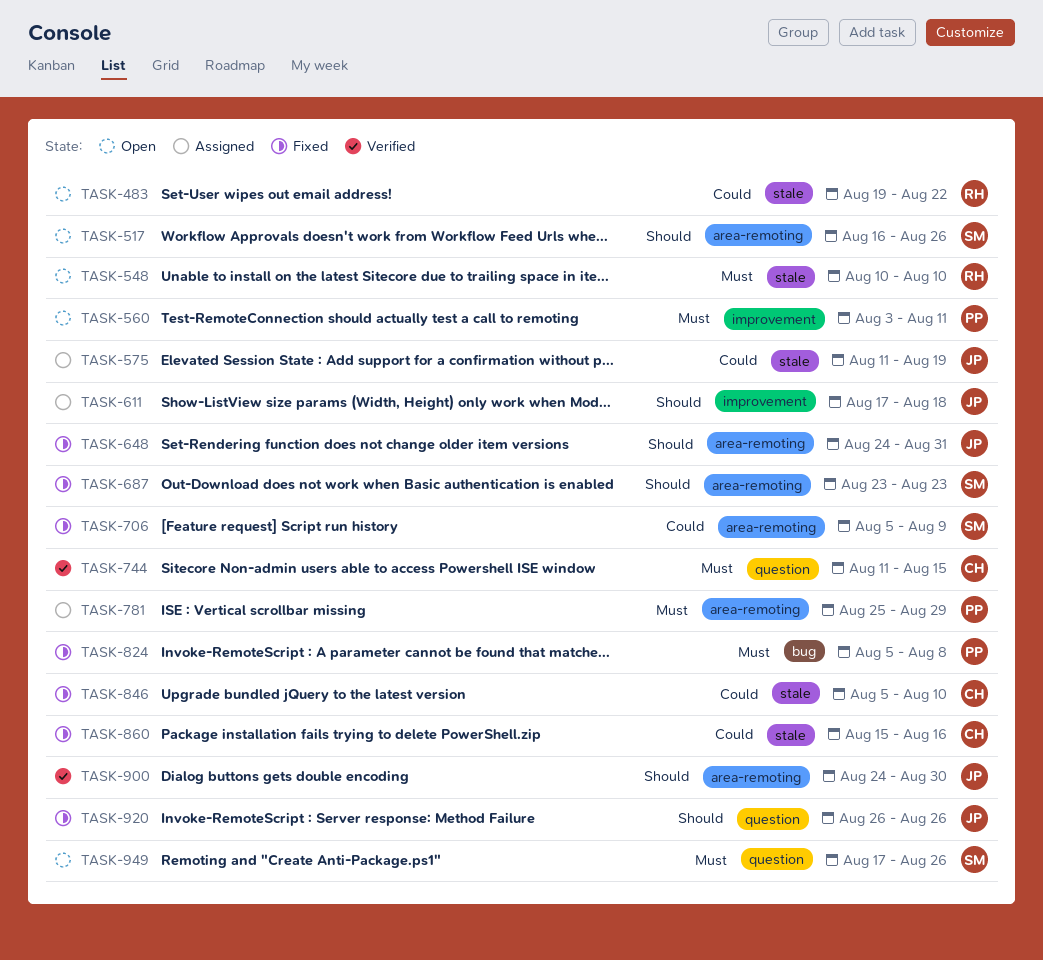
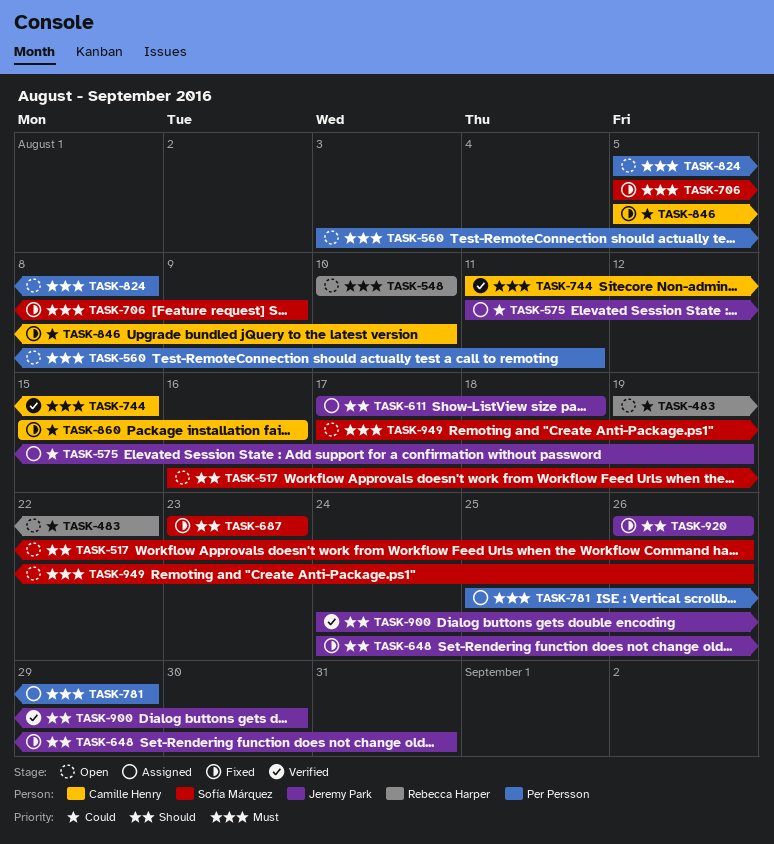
TASK-706, priority: Could -> Must
TASK-824, status: Fixed -> Open

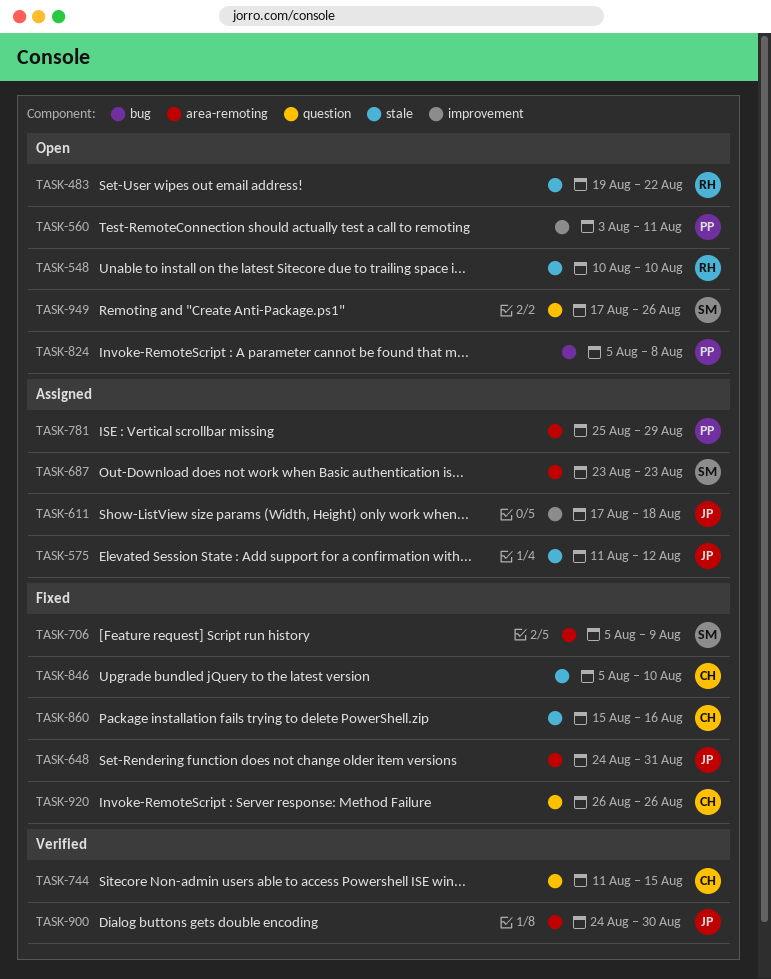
TASK-517: present -> none
TASK-575, due: Aug 19 -> Aug 12
TASK-687, status: Fixed -> Assigned
TASK-920, owner: Jeremy Park -> Camille Henry

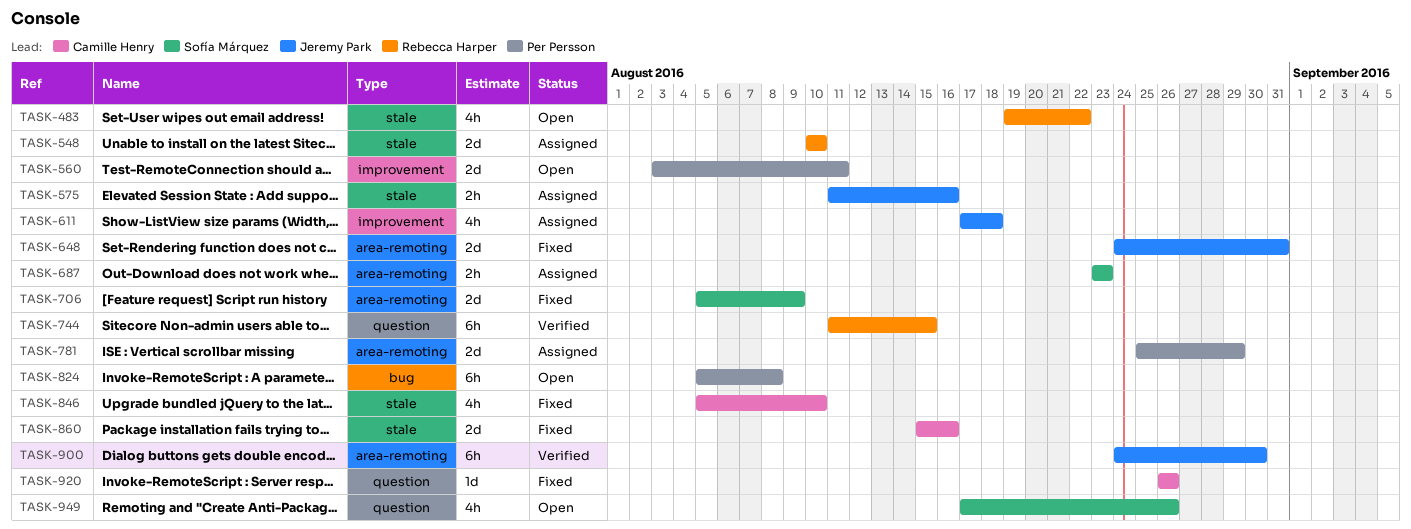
TASK-548, status: Open -> Assigned
TASK-575, due: Aug 12 -> Aug 16
TASK-744, owner: Camille Henry -> Rebecca Harper

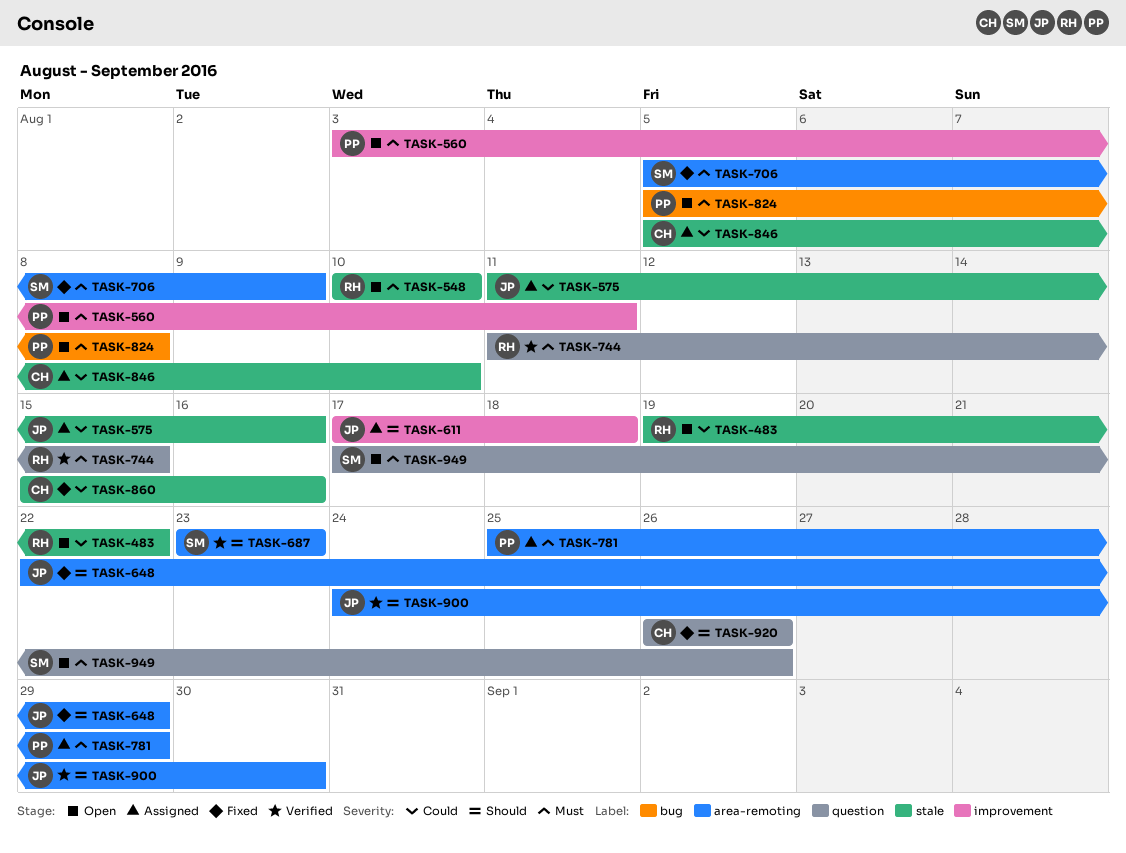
TASK-548, status: Assigned -> Open
TASK-648, start: Aug 24 -> Aug 22
TASK-648, due: Aug 31 -> Aug 29
TASK-687, status: Assigned -> Verified
TASK-846, status: Fixed -> Assigned

